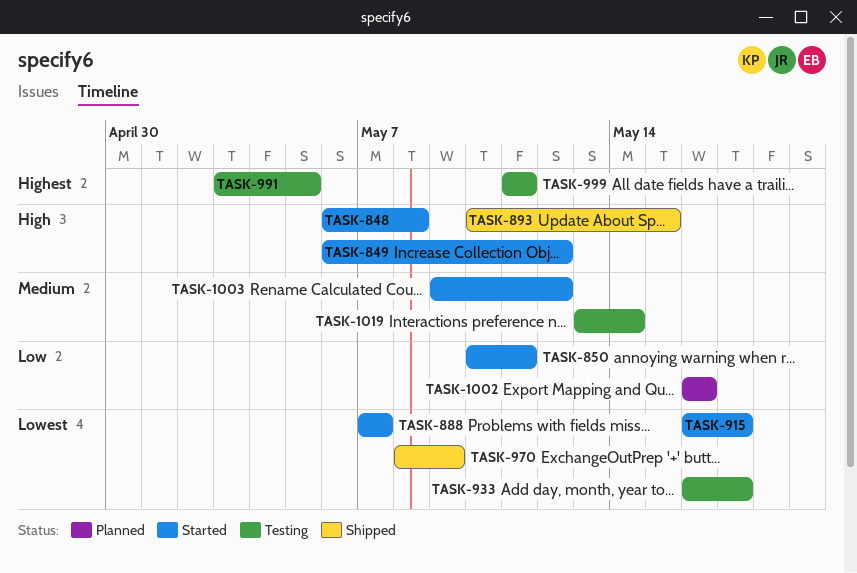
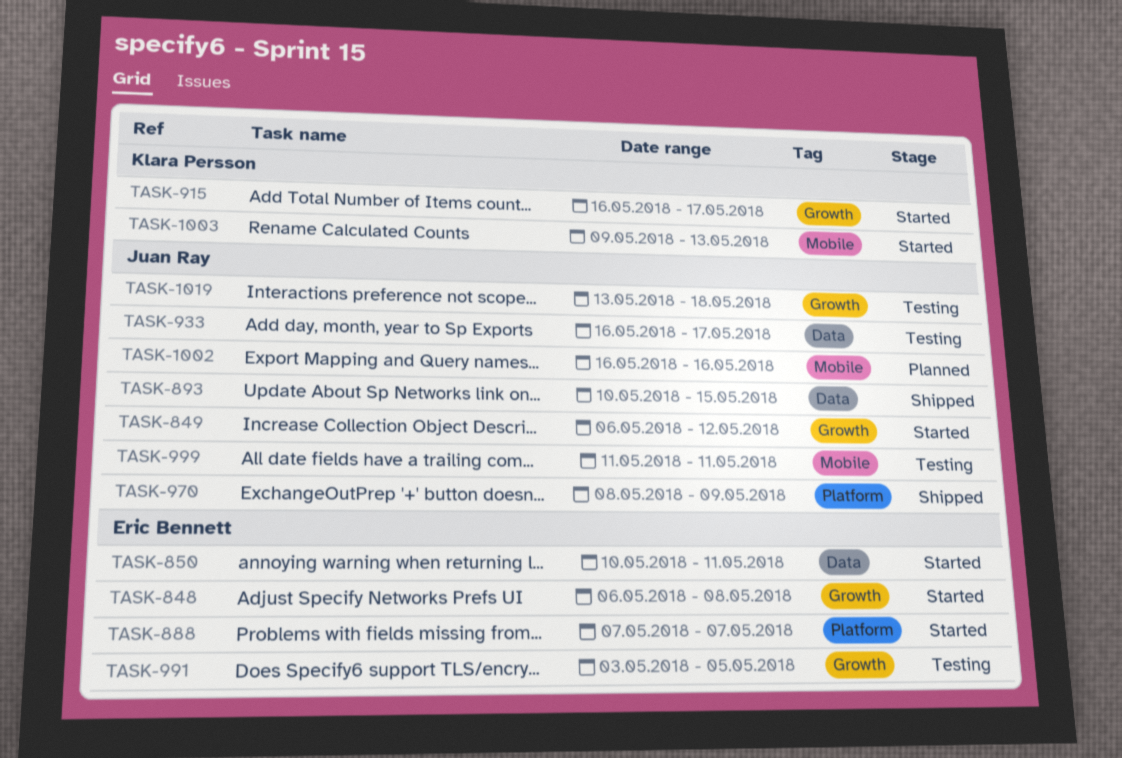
TASK-1003, due: May 12 -> May 13
TASK-1019, due: May 14 -> May 18

